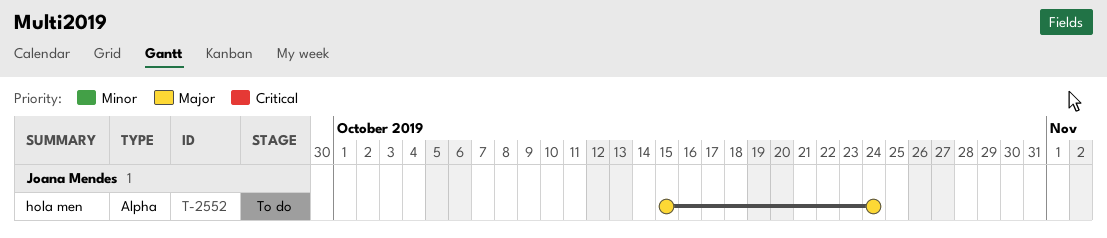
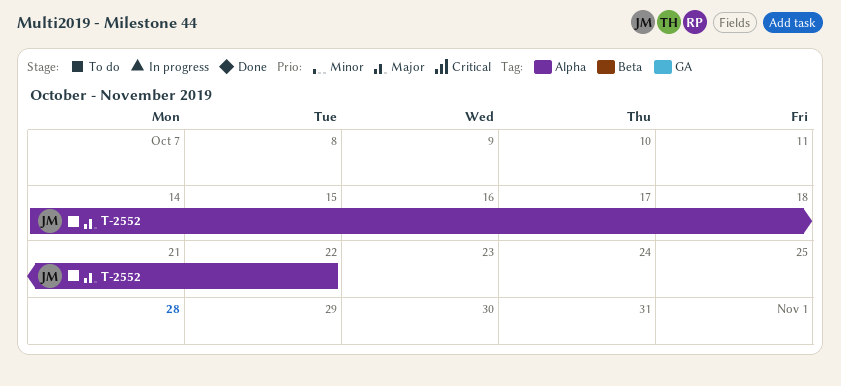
T-2552, start: Oct 15 -> Oct 14
T-2552, due: Oct 24 -> Oct 22

